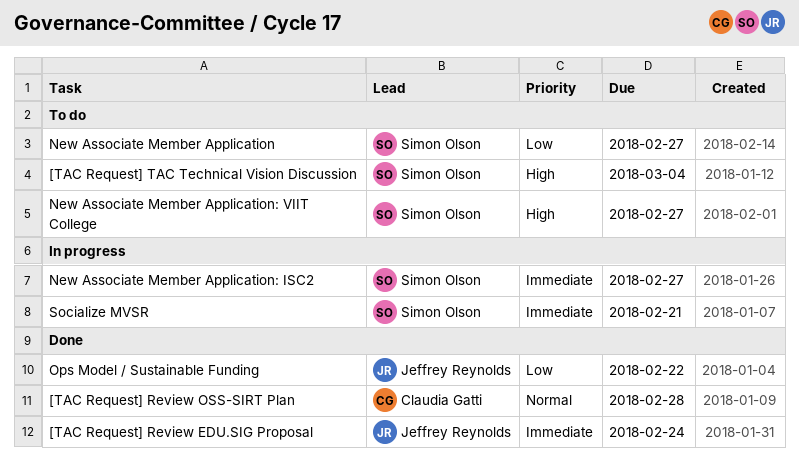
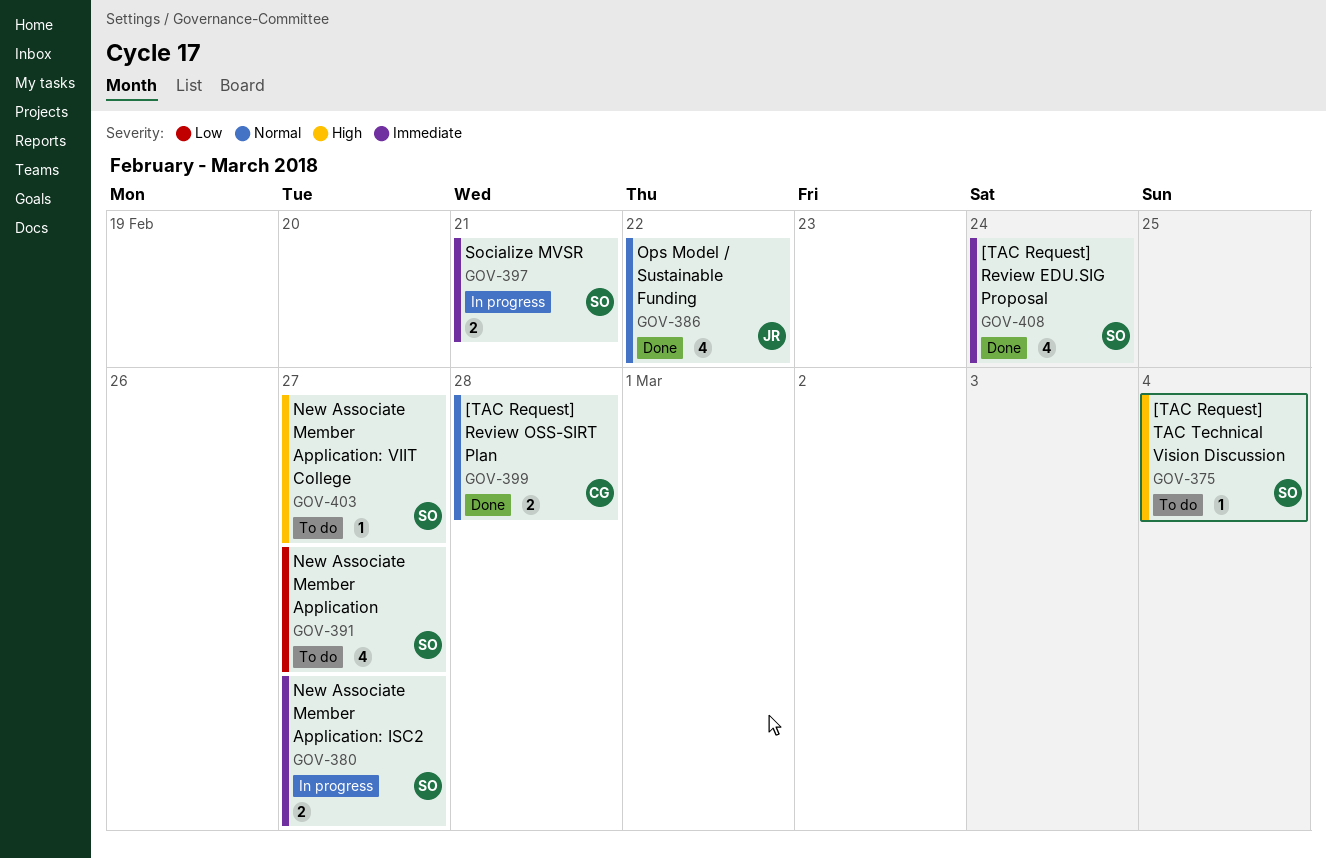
[TAC Request] Review EDU.SIG Proposal, owner: Jeffrey Reynolds -> Simon Olson
Ops Model / Sustainable Funding, priority: Low -> Normal

